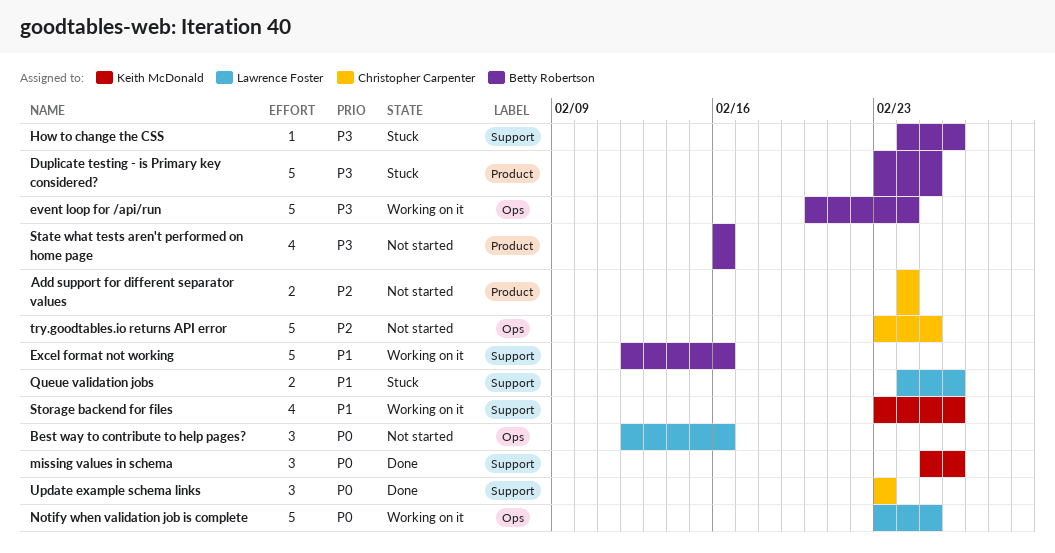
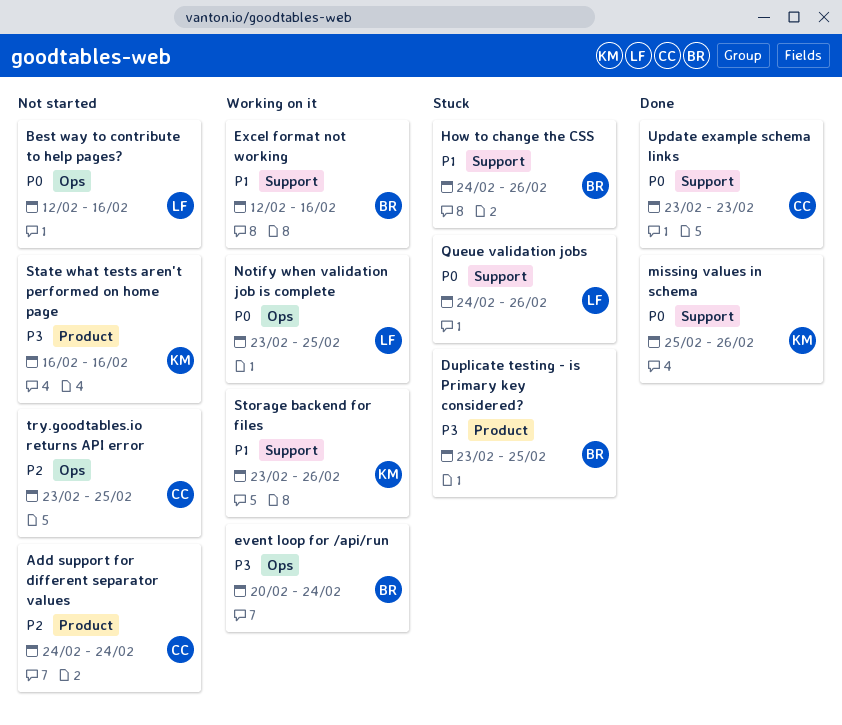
How to change the CSS, priority: P3 -> P1
Queue validation jobs, priority: P1 -> P0
State what tests aren't performed on home page, owner: Betty Robertson -> Keith McDonald

